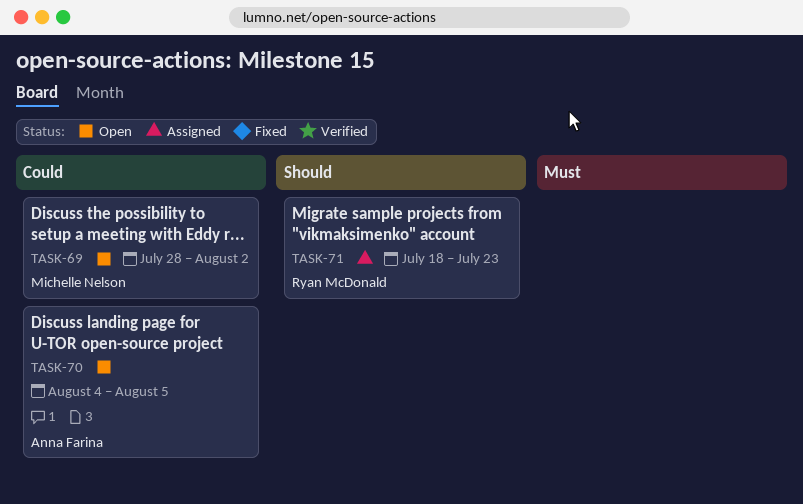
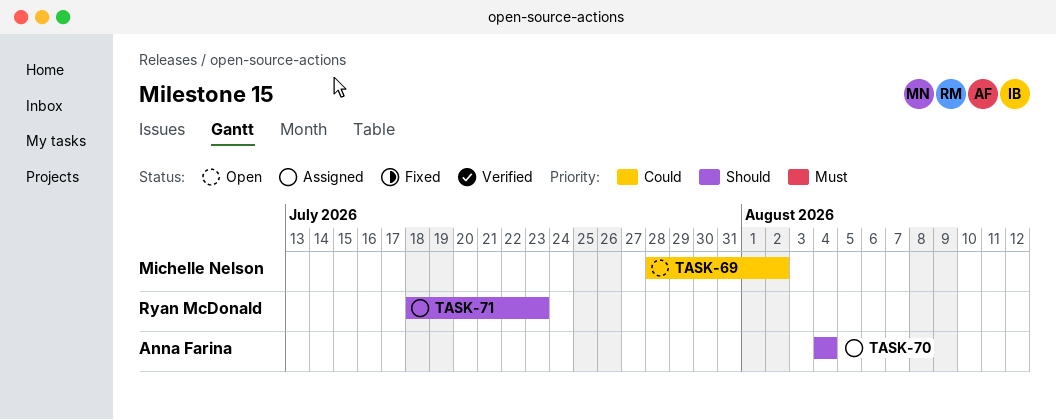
TASK-70, status: Open -> Assigned
TASK-70, priority: Could -> Should
TASK-70, due: Aug 5 -> Aug 4

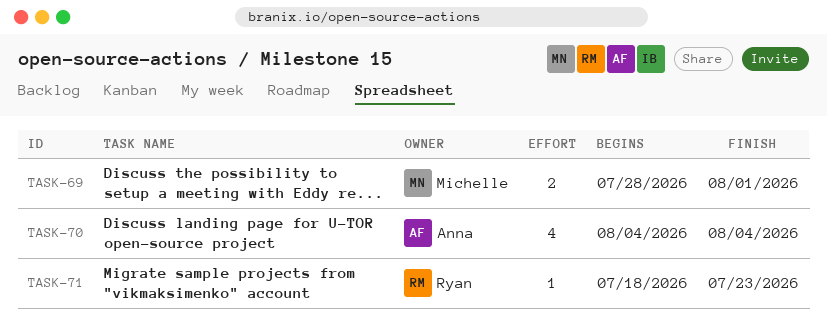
TASK-69, due: Aug 2 -> Aug 1

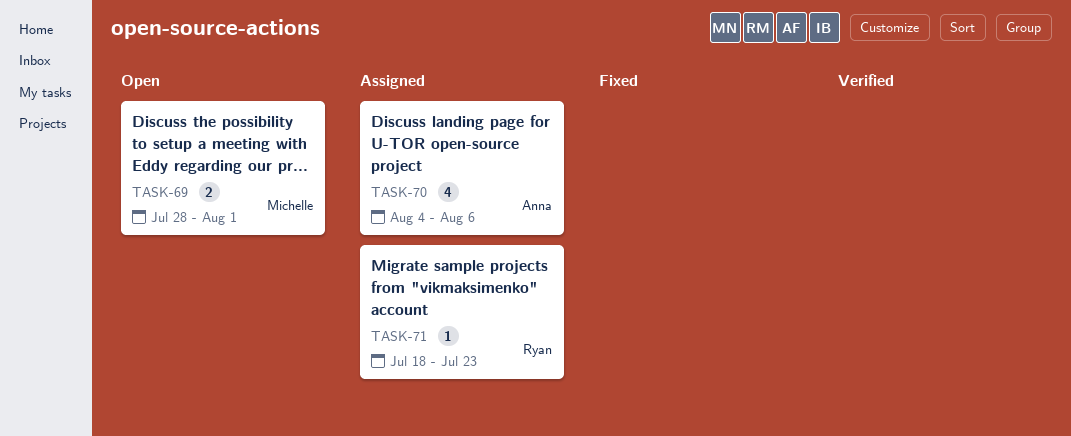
TASK-70, due: Aug 4 -> Aug 6

